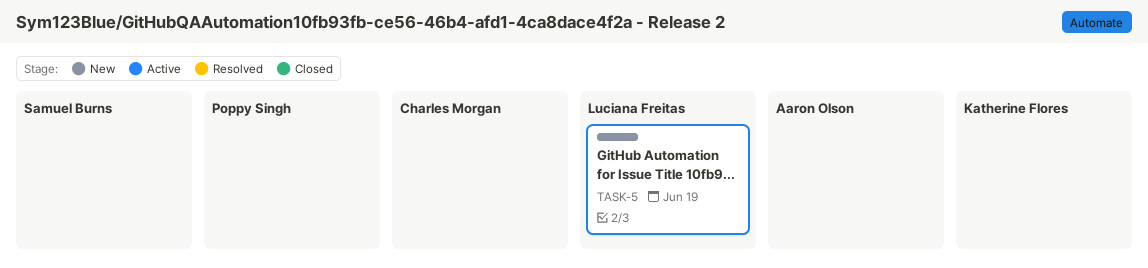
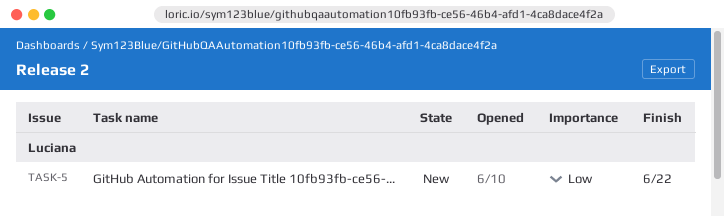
TASK-5, due: Jun 19 -> Jun 22

